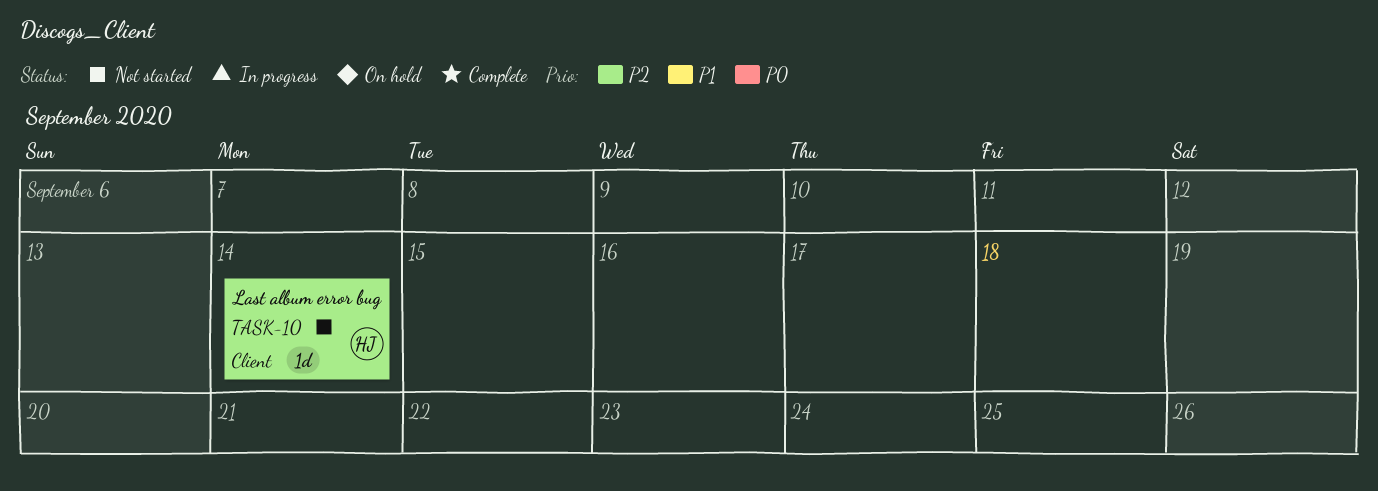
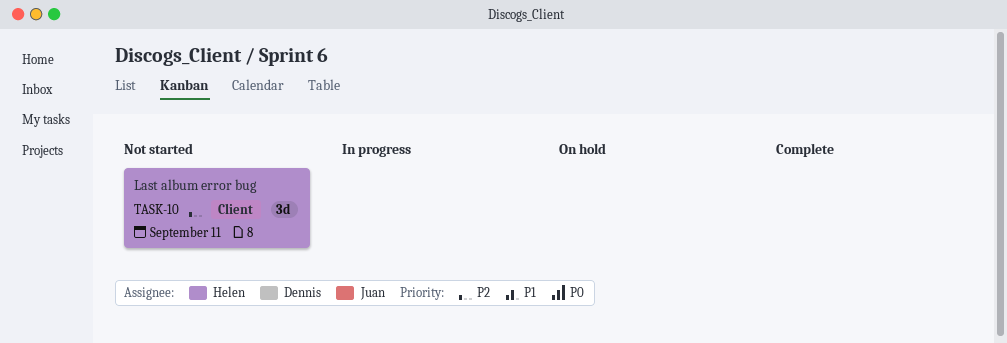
TASK-10, estimate: 1d -> 3d
TASK-10, due: Sep 14 -> Sep 11

